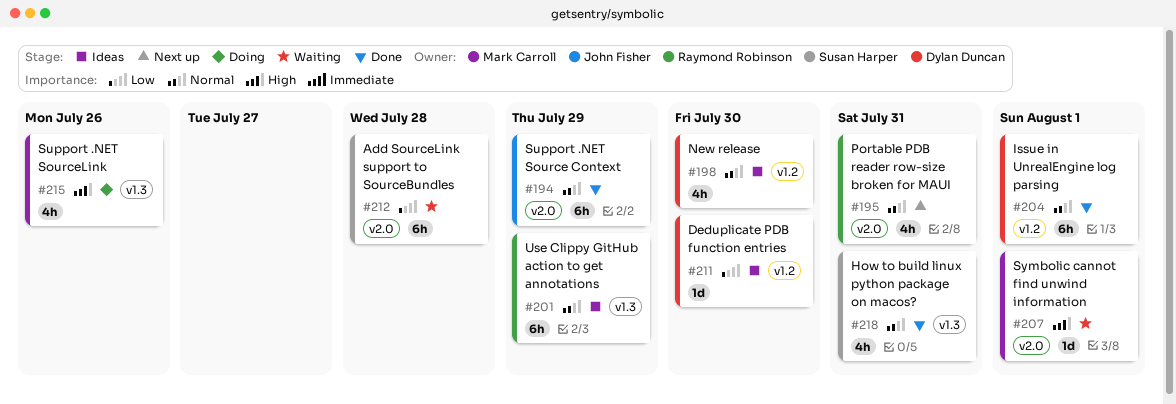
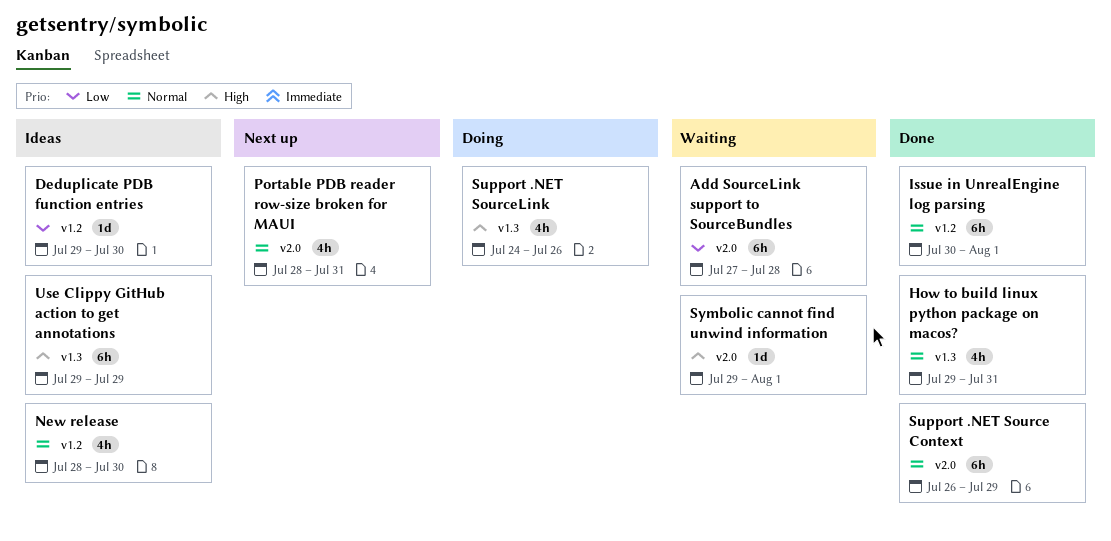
Use Clippy GitHub action to get annotations, priority: Normal -> High

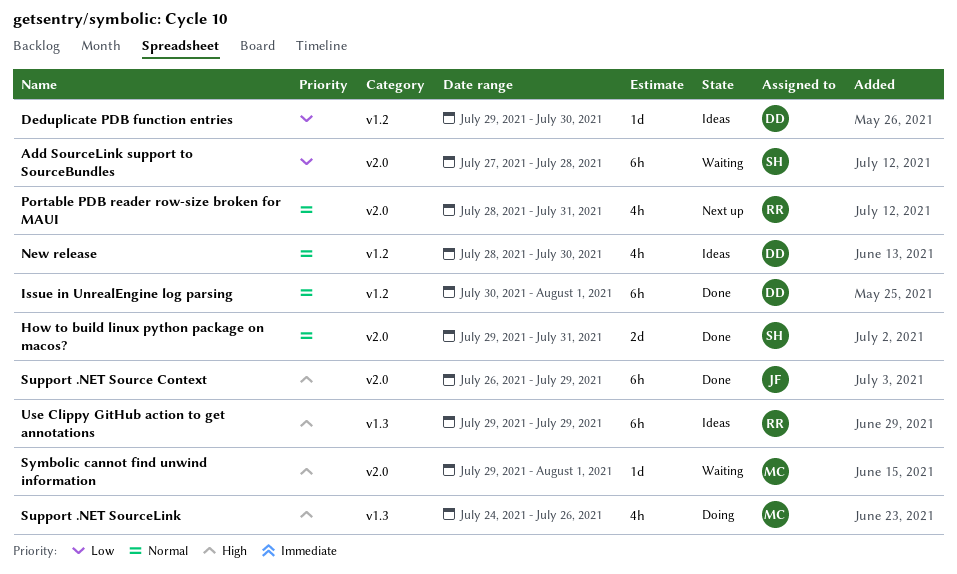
How to build linux python package on macos?, label: v1.3 -> v2.0
How to build linux python package on macos?, estimate: 4h -> 2d
Support .NET Source Context, priority: Normal -> High

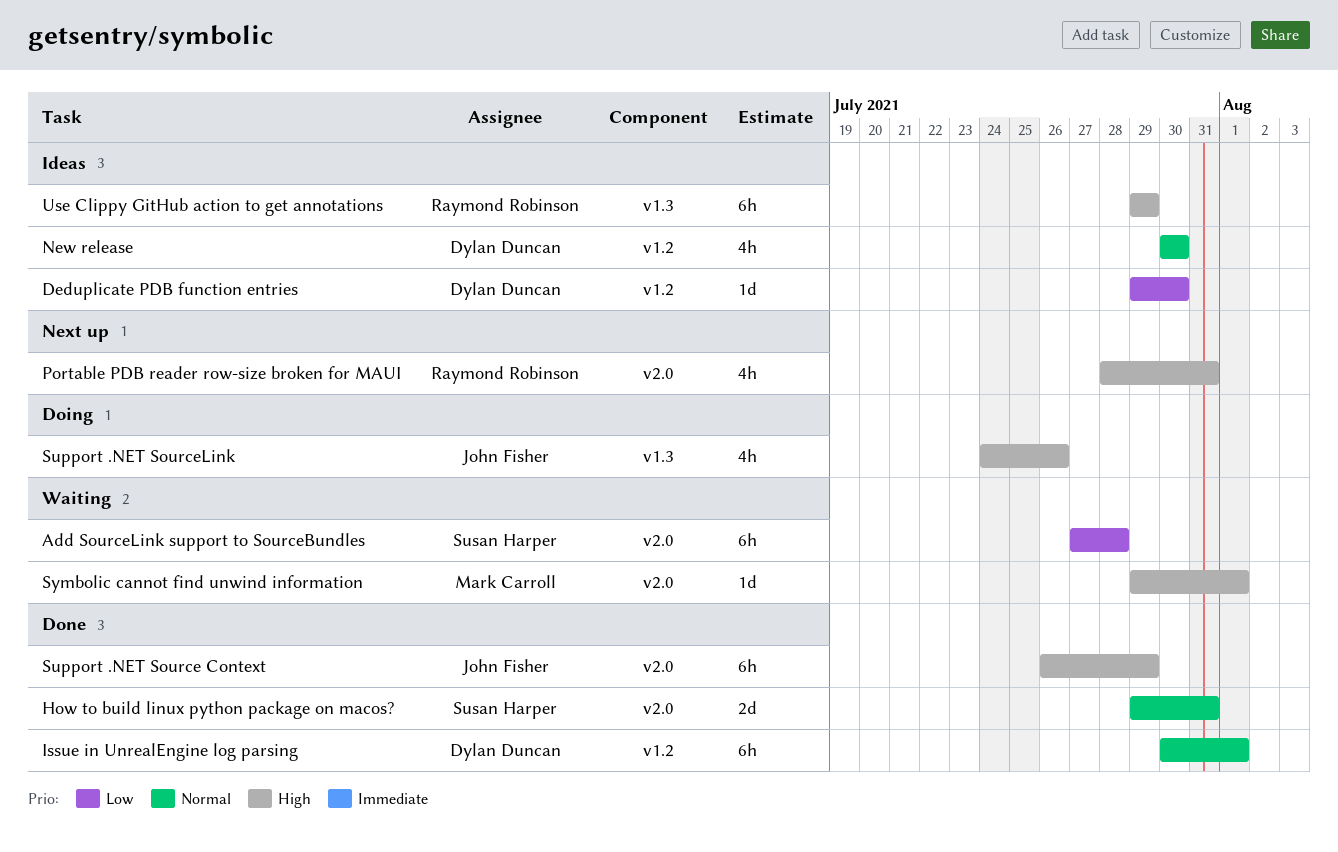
New release, start: Jul 28 -> Jul 30
Portable PDB reader row-size broken for MAUI, priority: Normal -> High
Support .NET SourceLink, owner: Mark Carroll -> John Fisher

